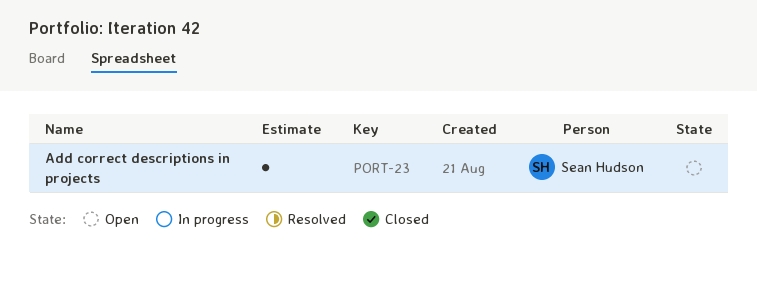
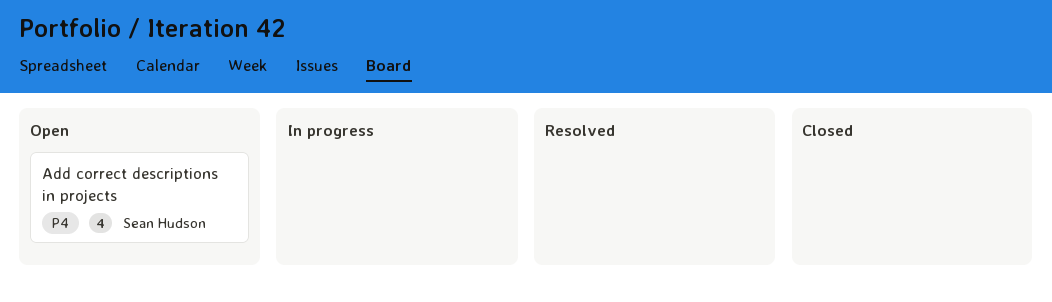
Add correct descriptions in projects, estimate: 1 -> 4

